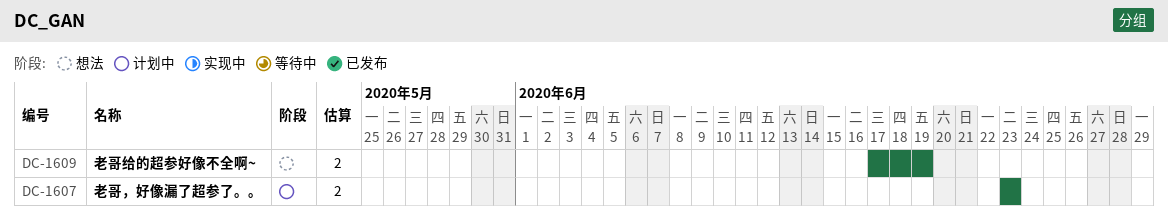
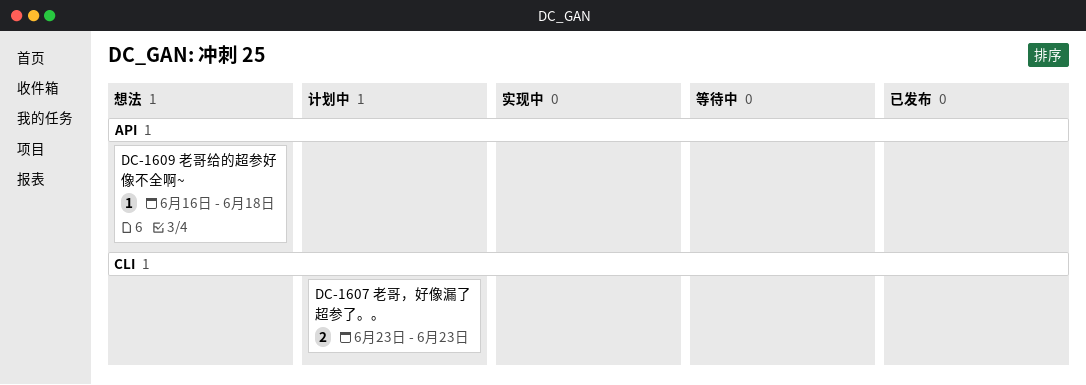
DC-1609, estimate: 2 -> 1
DC-1609, start: Jun 17 -> Jun 16
DC-1609, due: Jun 19 -> Jun 18

